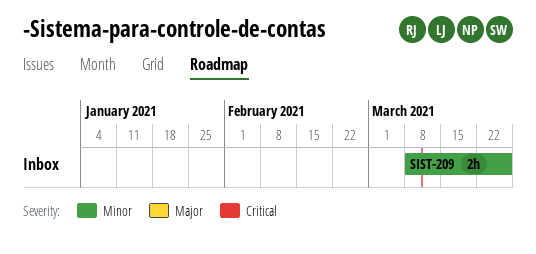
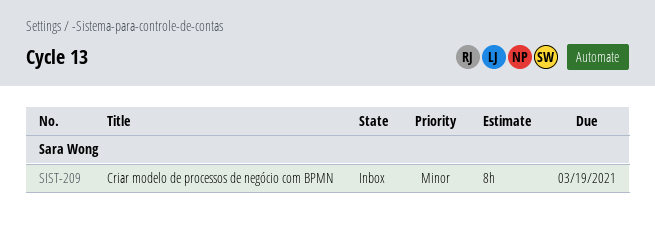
SIST-209, estimate: 2h -> 8h
SIST-209, due: Mar 26 -> Mar 19

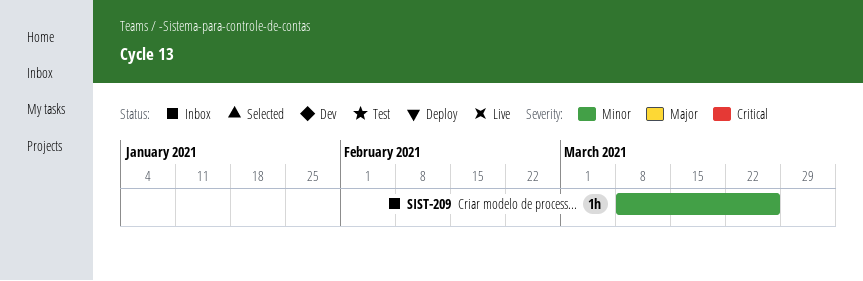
SIST-209, estimate: 8h -> 1h
SIST-209, due: Mar 19 -> Mar 26

